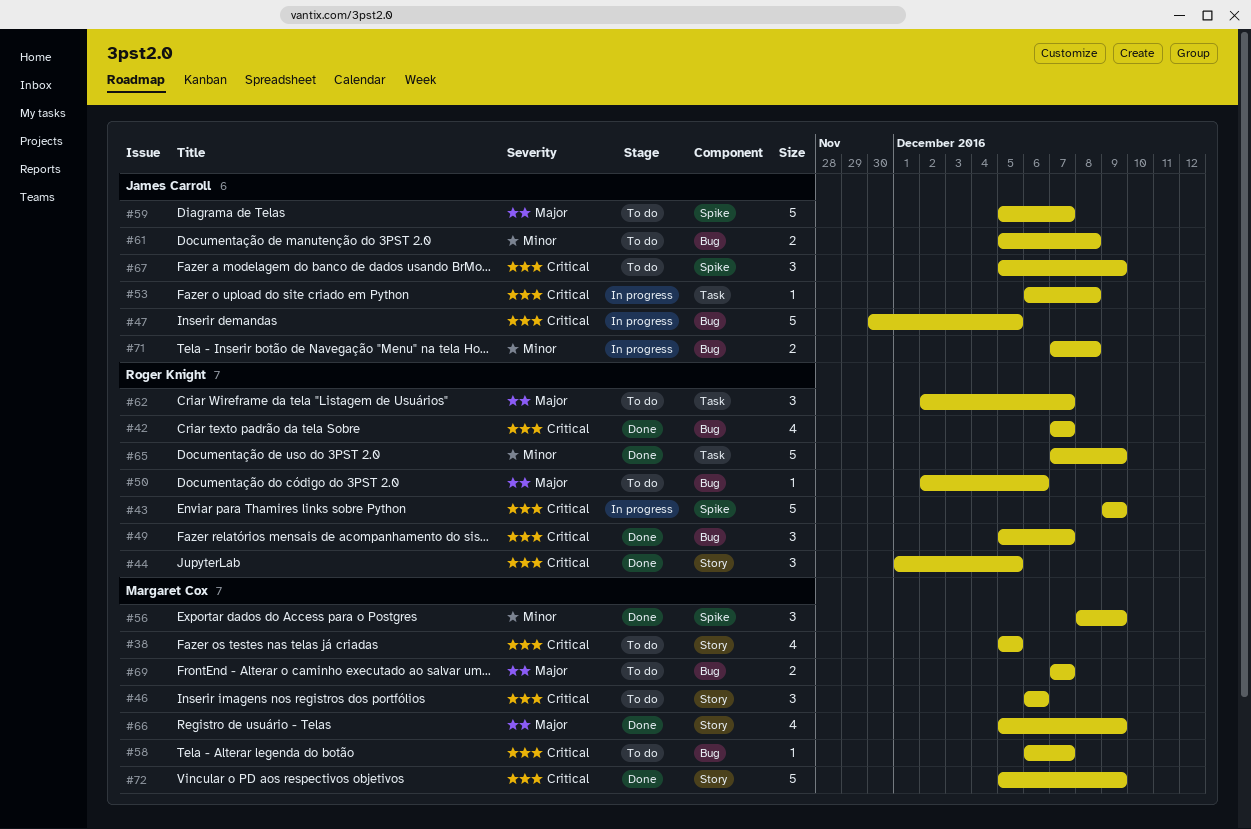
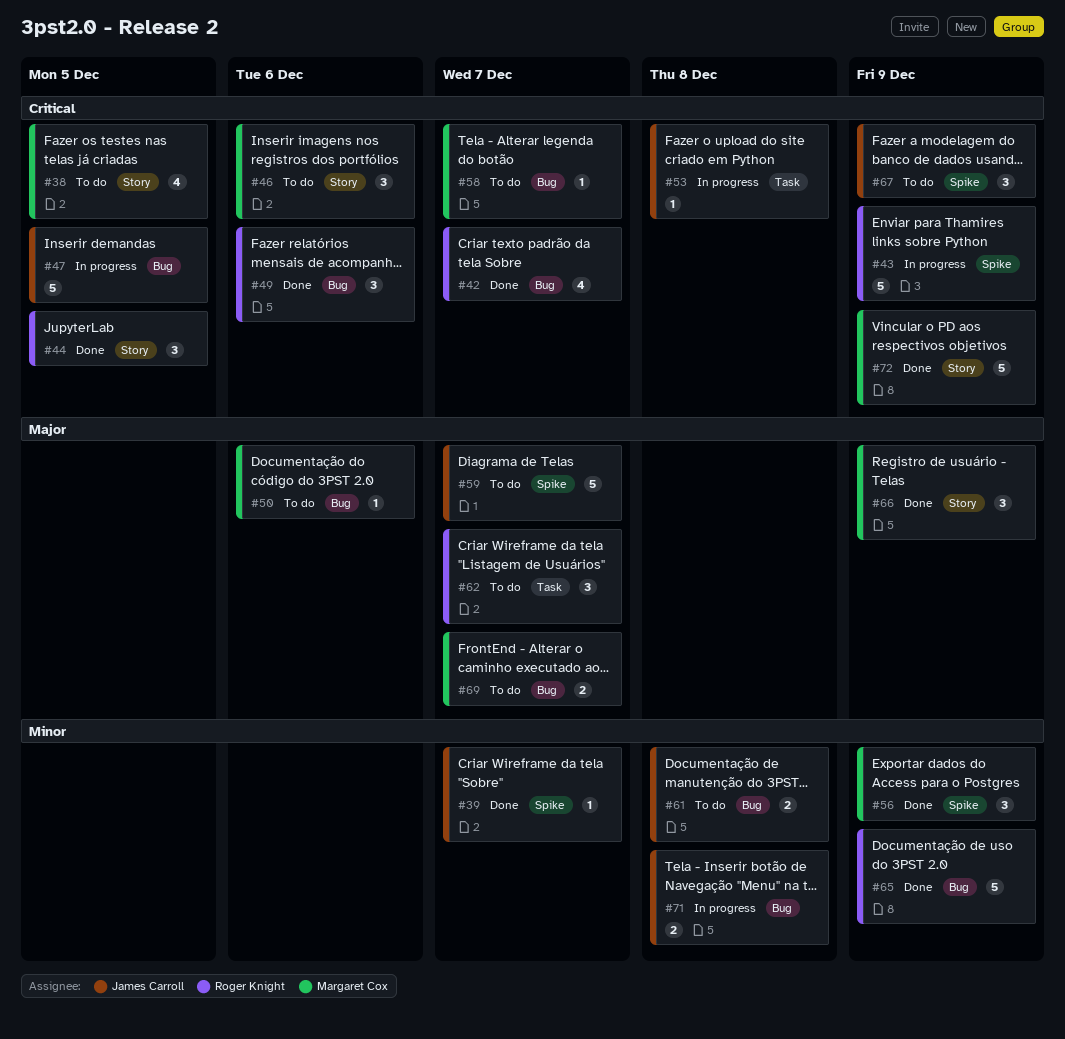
#39: none -> present
#49, due: Dec 7 -> Dec 6
#50, owner: Roger Knight -> Margaret Cox
#65, label: Task -> Bug
#66, estimate: 4 -> 3

